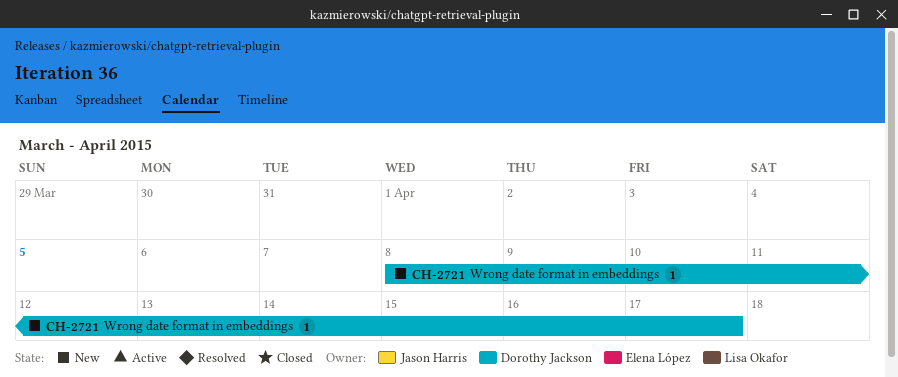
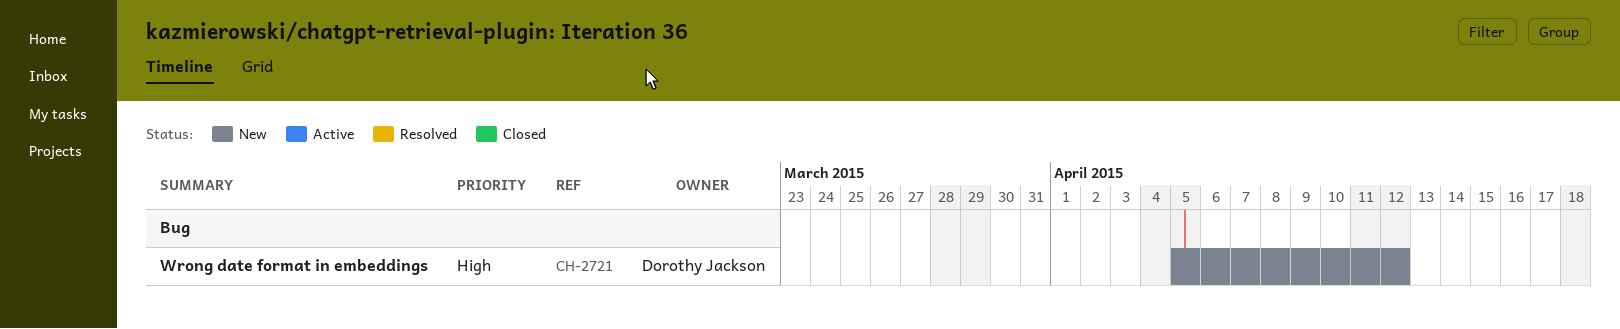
CH-2721, start: Apr 8 -> Apr 5
CH-2721, due: Apr 17 -> Apr 12

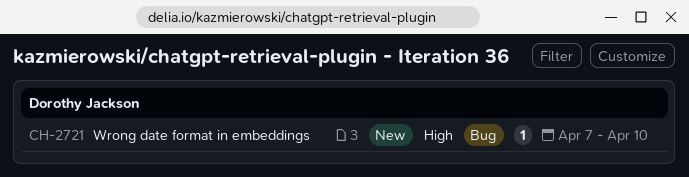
CH-2721, start: Apr 5 -> Apr 7
CH-2721, due: Apr 12 -> Apr 10

